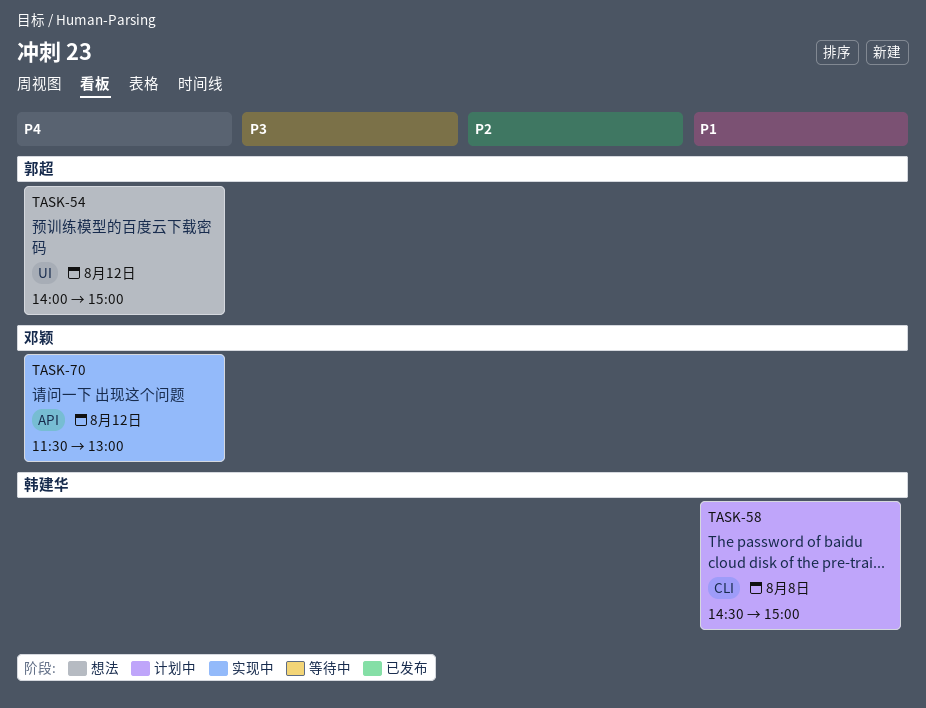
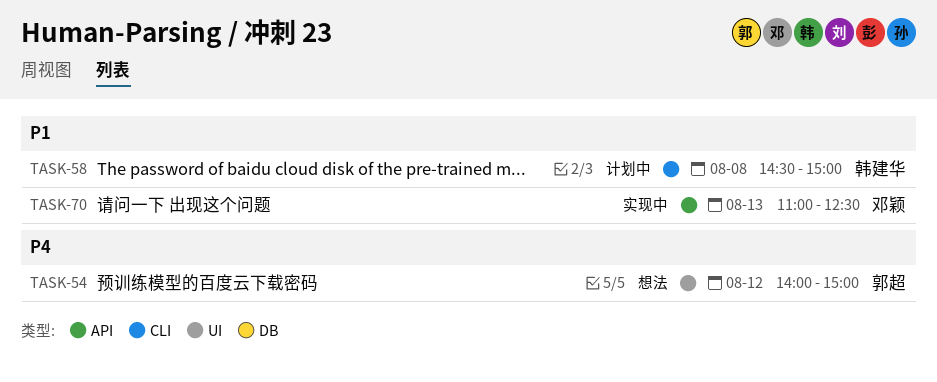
TASK-70, priority: P4 -> P1
TASK-70, day: Aug 12 -> Aug 13
TASK-70, begins: 11:30 -> 11:00
TASK-70, ends: 13:00 -> 12:30

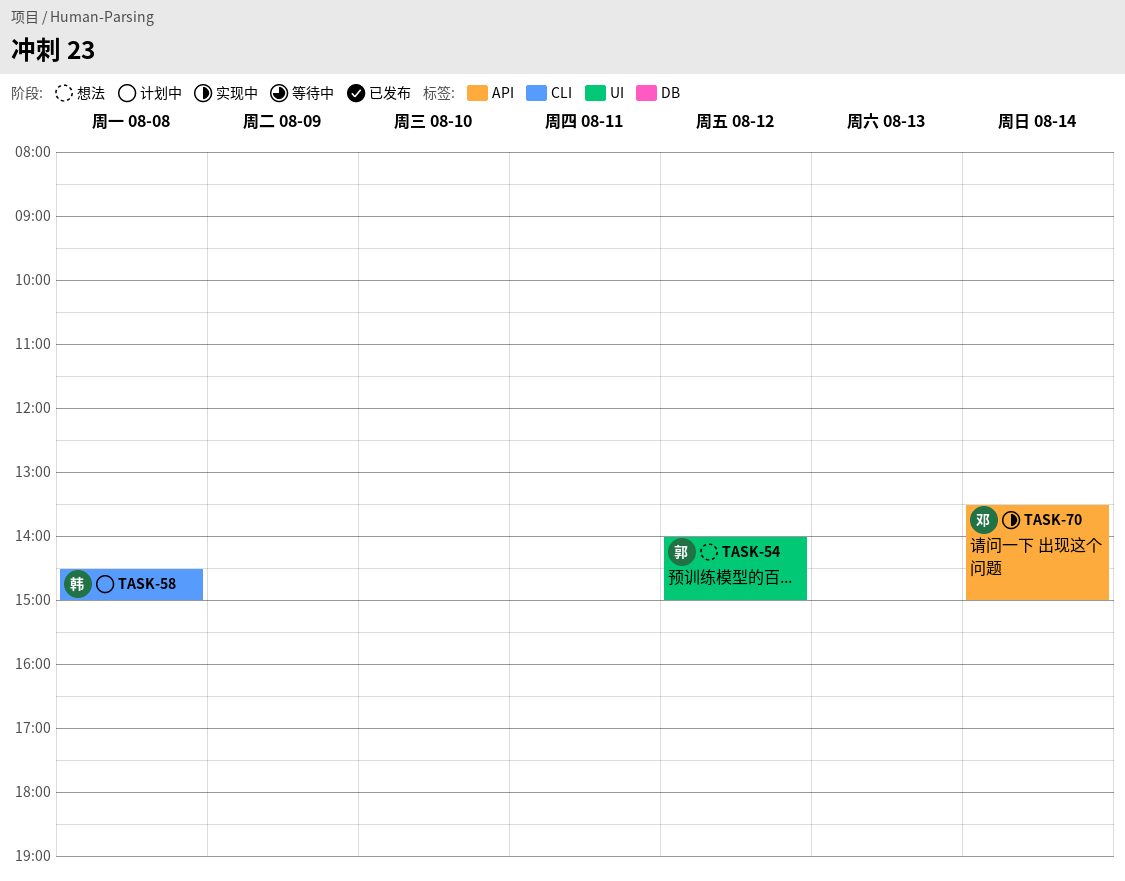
TASK-70, day: Aug 13 -> Aug 14
TASK-70, begins: 11:00 -> 13:30
TASK-70, ends: 12:30 -> 15:00

